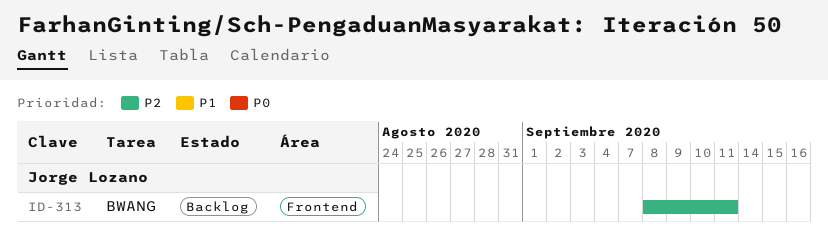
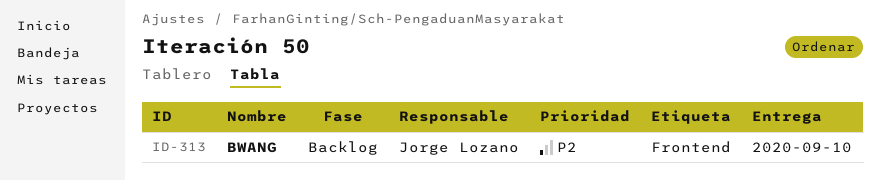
ID-313, due: Sep 11 -> Sep 10

